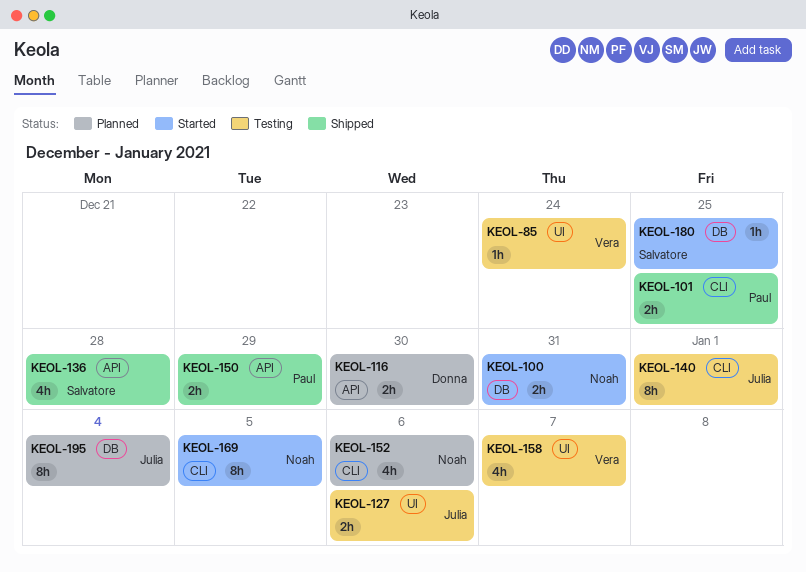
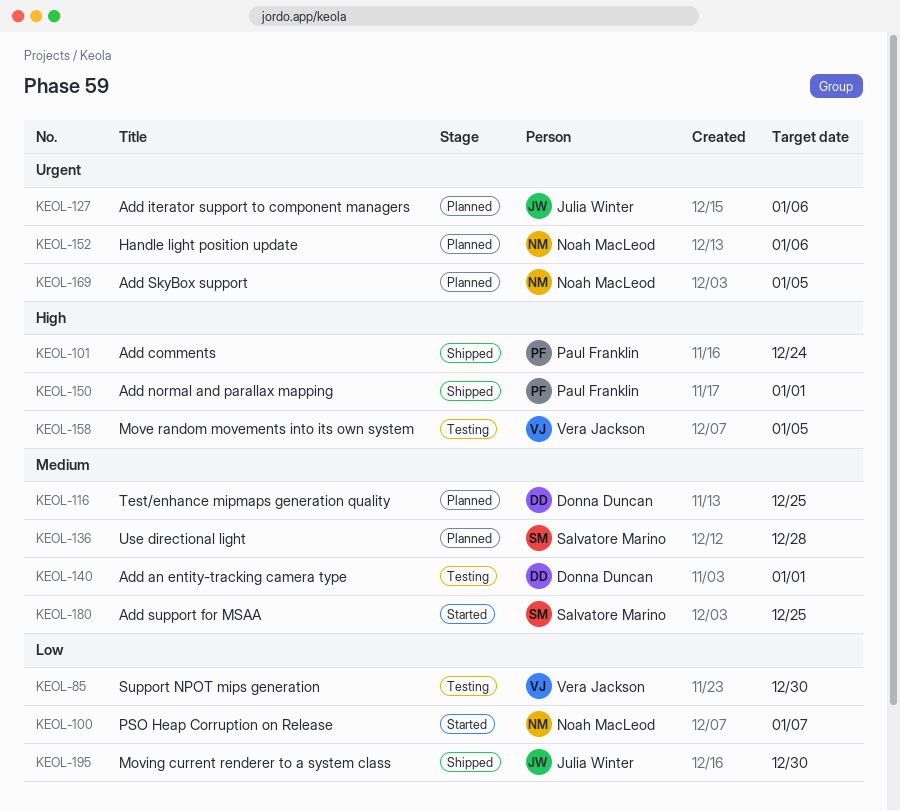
KEOL-85, due: Dec 24 -> Dec 30
KEOL-100, due: Dec 31 -> Jan 7
KEOL-101, due: Dec 25 -> Dec 24
KEOL-116, due: Dec 30 -> Dec 25
KEOL-127, status: Testing -> Planned
KEOL-136, status: Shipped -> Planned
KEOL-140, owner: Julia Winter -> Donna Duncan
KEOL-150, due: Dec 29 -> Jan 1
KEOL-158, due: Jan 7 -> Jan 5
KEOL-169, status: Started -> Planned
KEOL-195, status: Planned -> Shipped
KEOL-195, due: Jan 4 -> Dec 30

